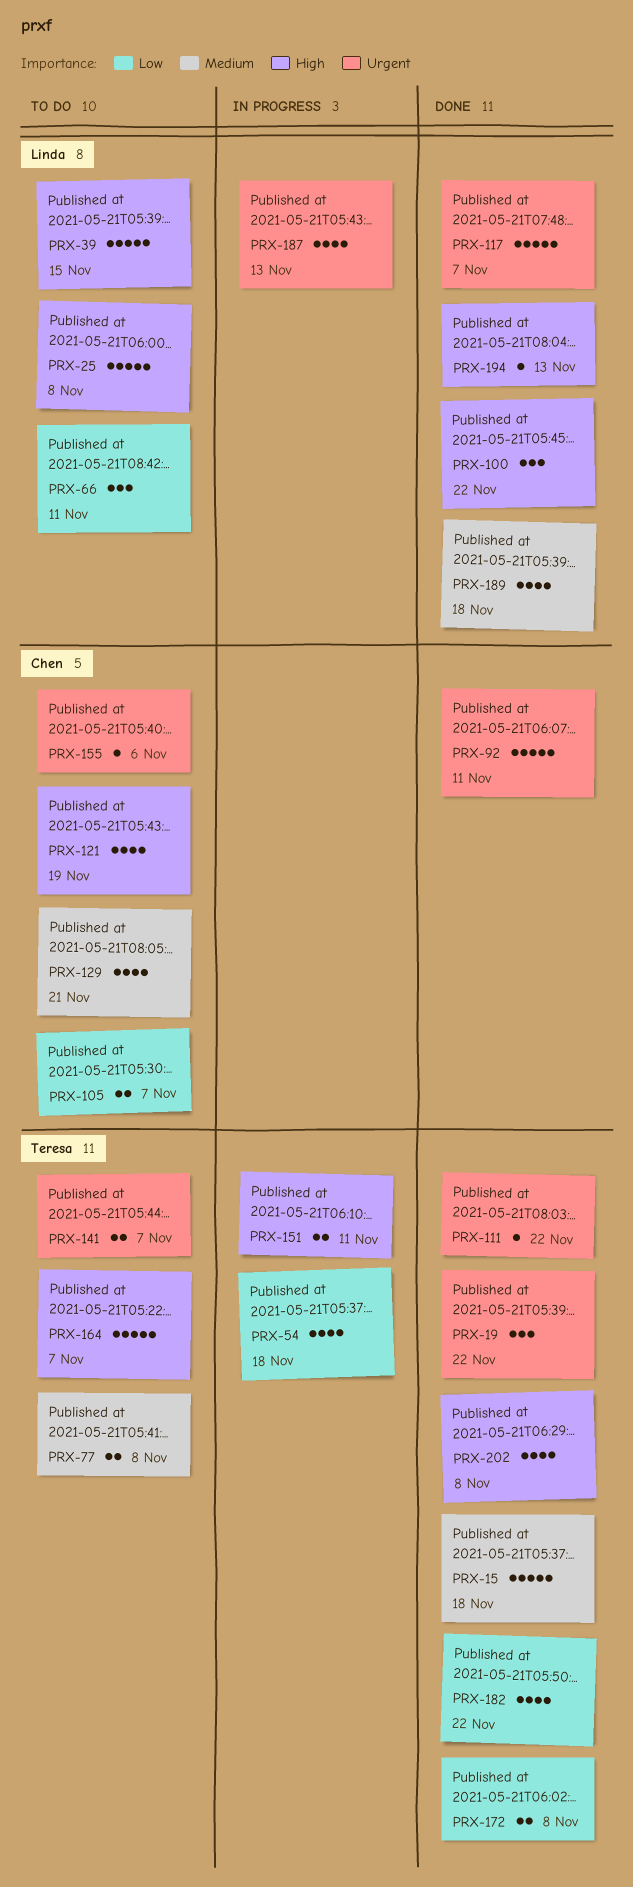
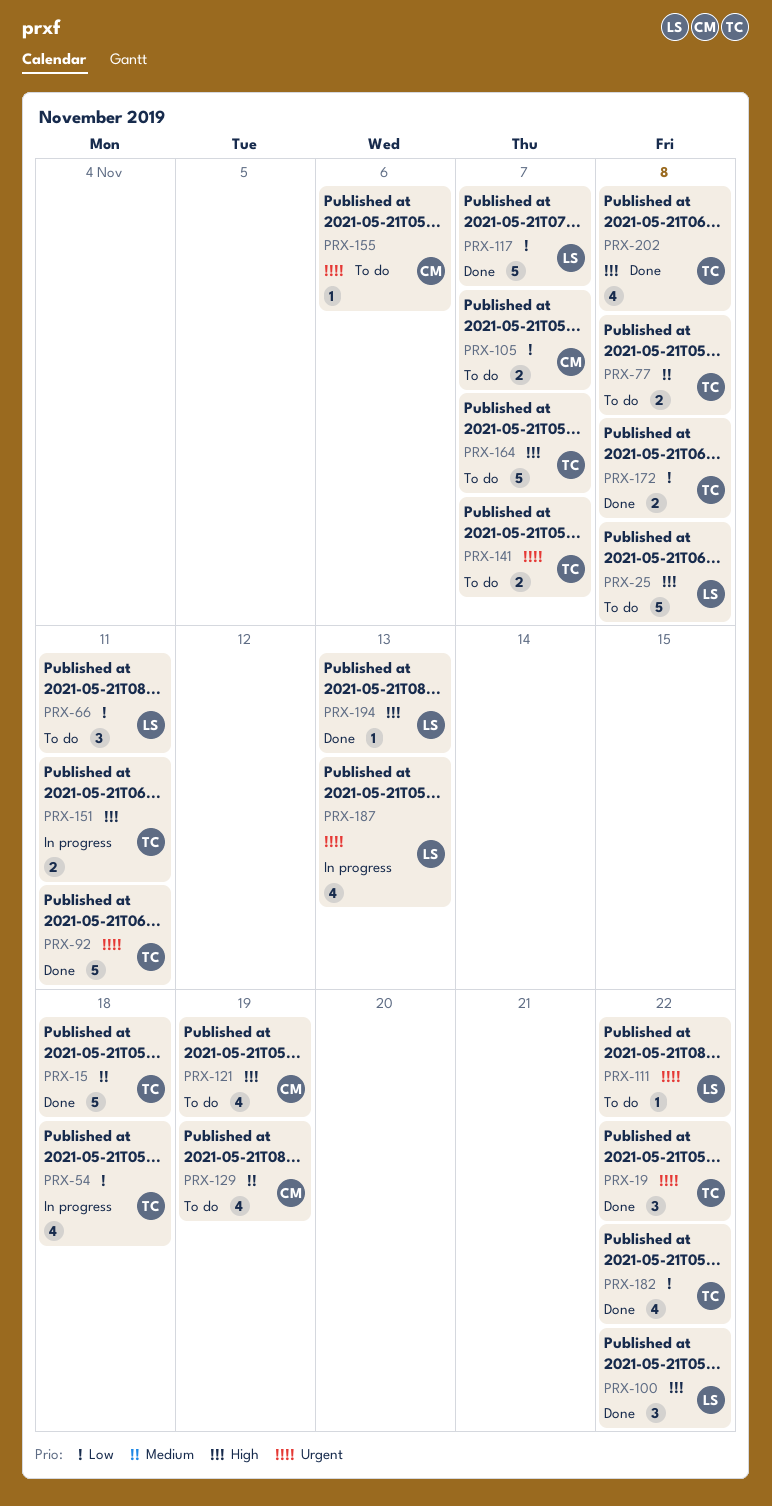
PRX-39: present -> none
PRX-92, owner: Chen -> Teresa
PRX-111, status: Done -> To do
PRX-111, owner: Teresa -> Linda
PRX-117, priority: Urgent -> Low
PRX-129, due: Nov 21 -> Nov 19
PRX-189: present -> none

